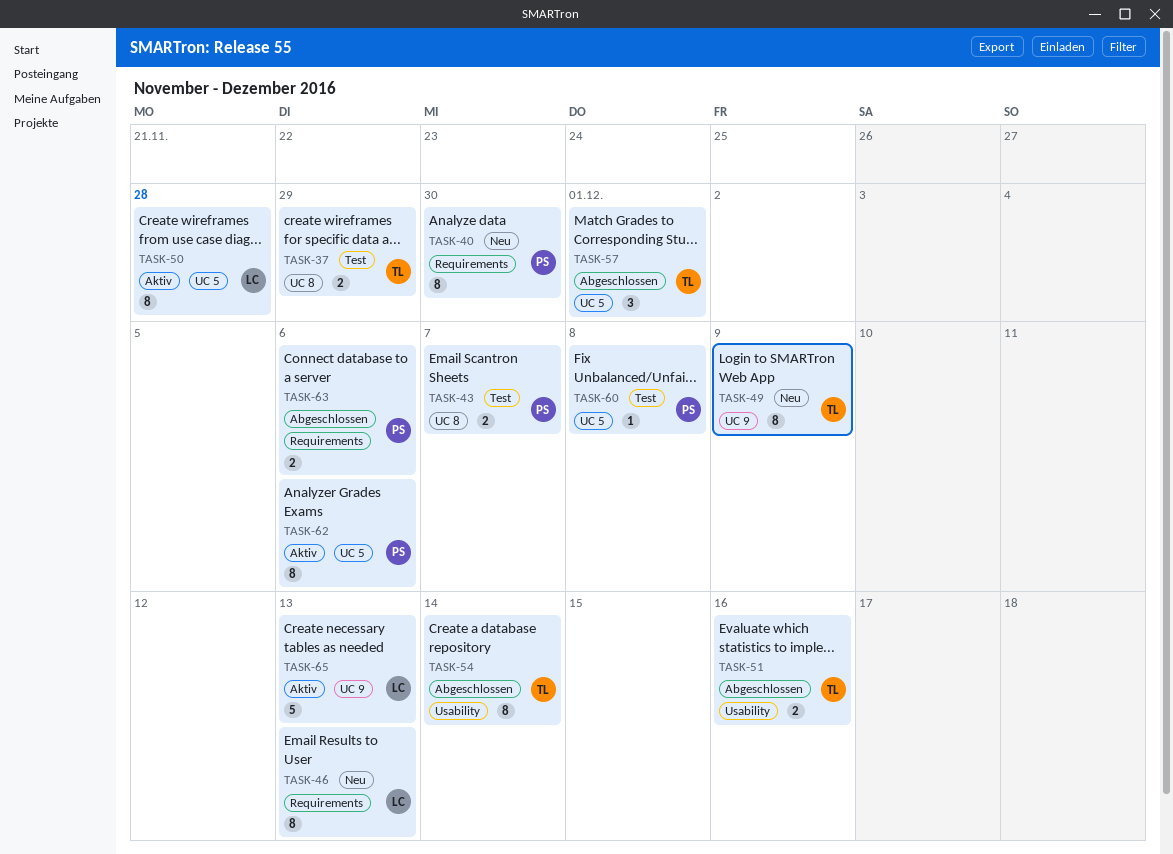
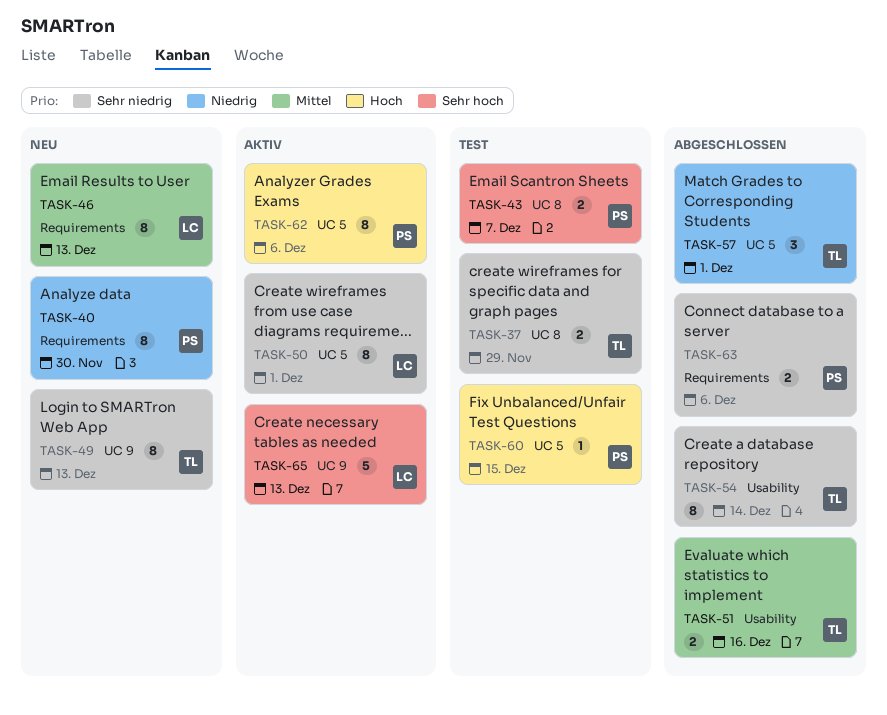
TASK-49, due: Dec 9 -> Dec 13
TASK-50, due: Nov 28 -> Dec 1
TASK-60, due: Dec 8 -> Dec 15

